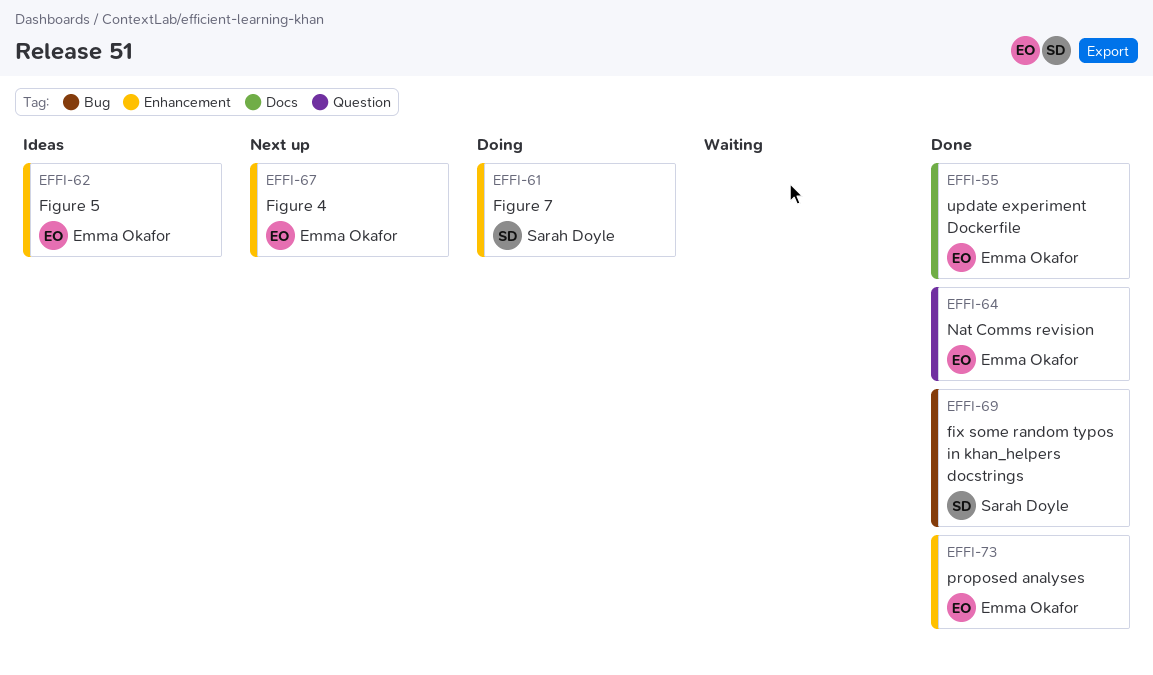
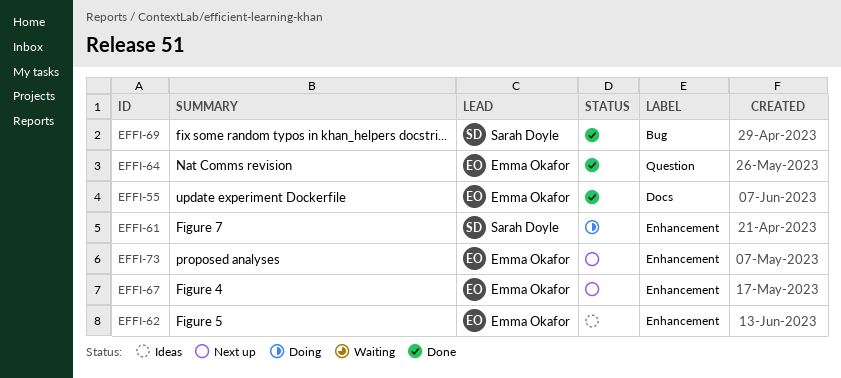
EFFI-73, status: Done -> Next up

